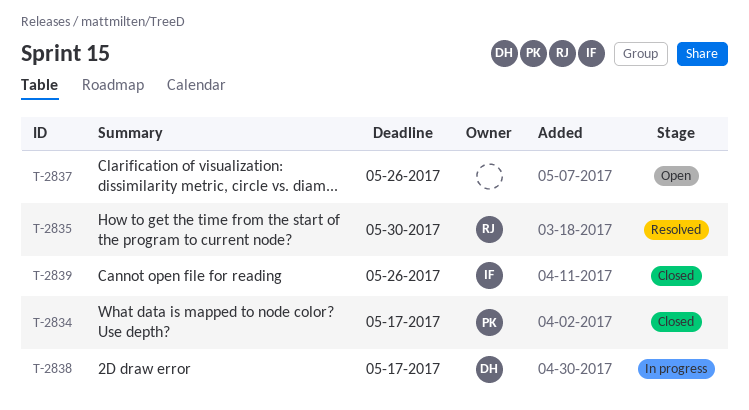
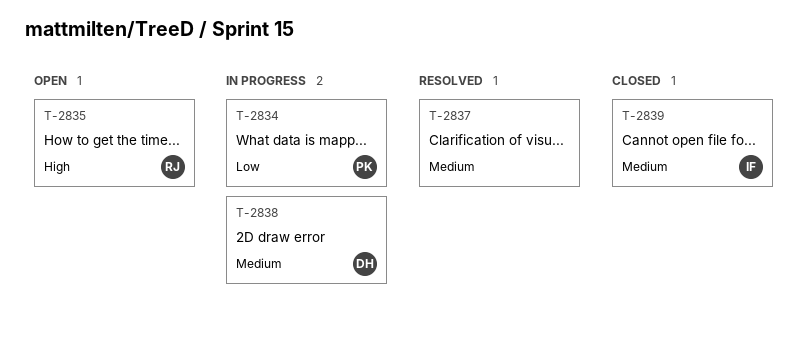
T-2834, status: Closed -> In progress
T-2835, status: Resolved -> Open
T-2837, status: Open -> Resolved

